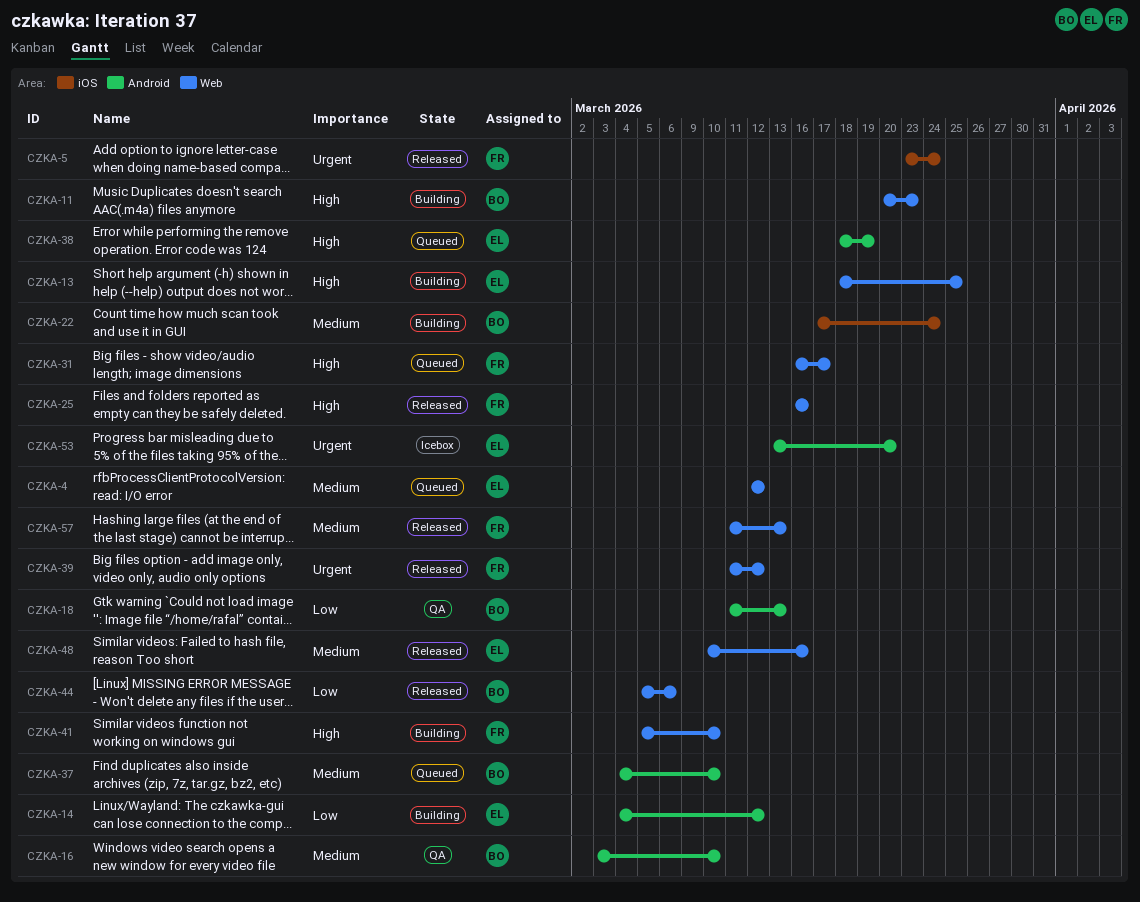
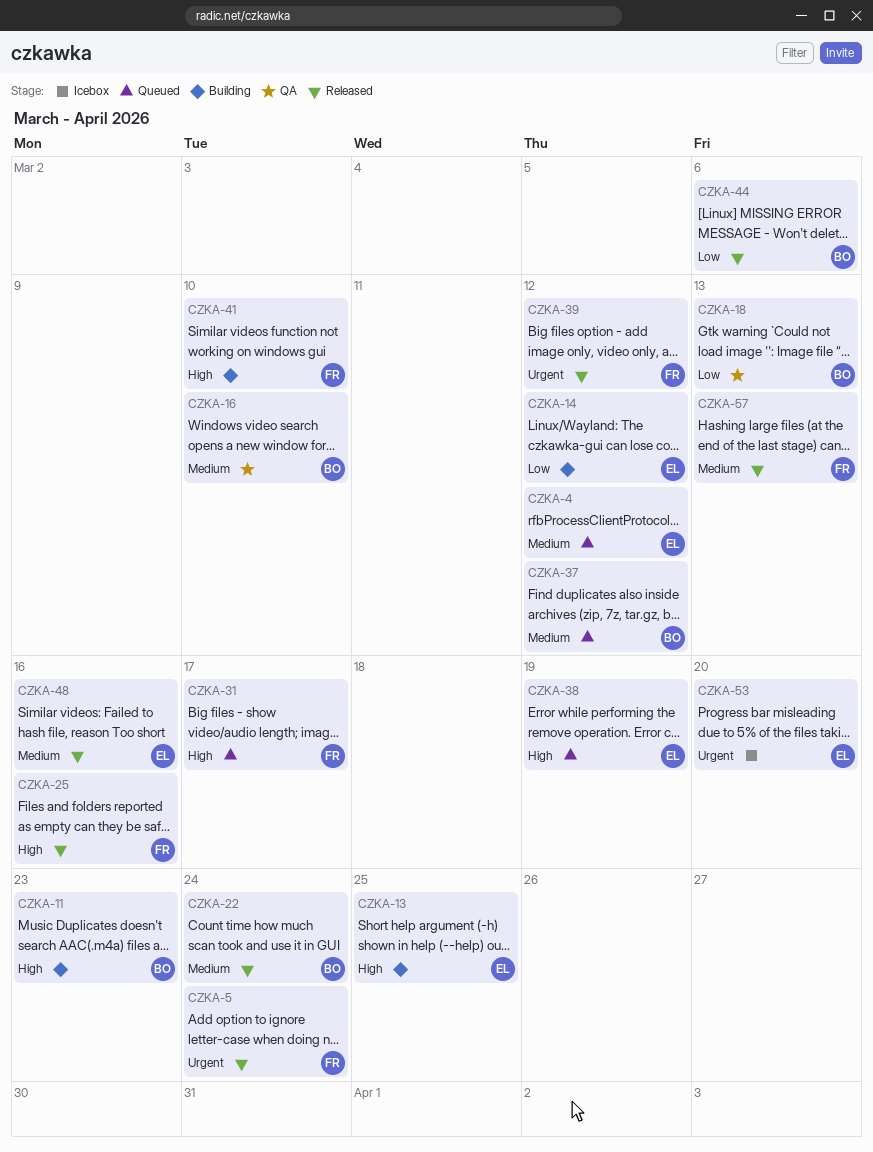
CZKA-22, status: Building -> Released
CZKA-37, due: Mar 10 -> Mar 12

